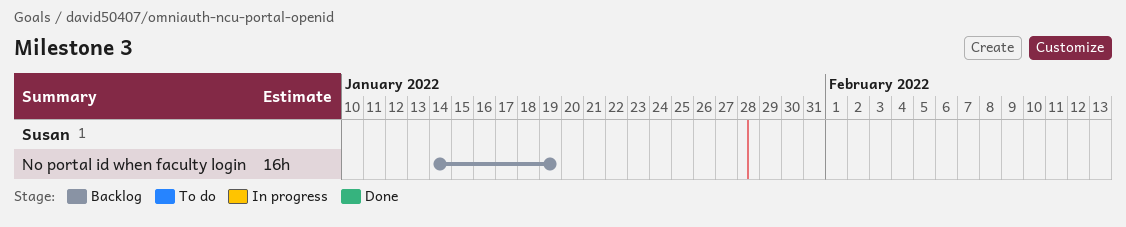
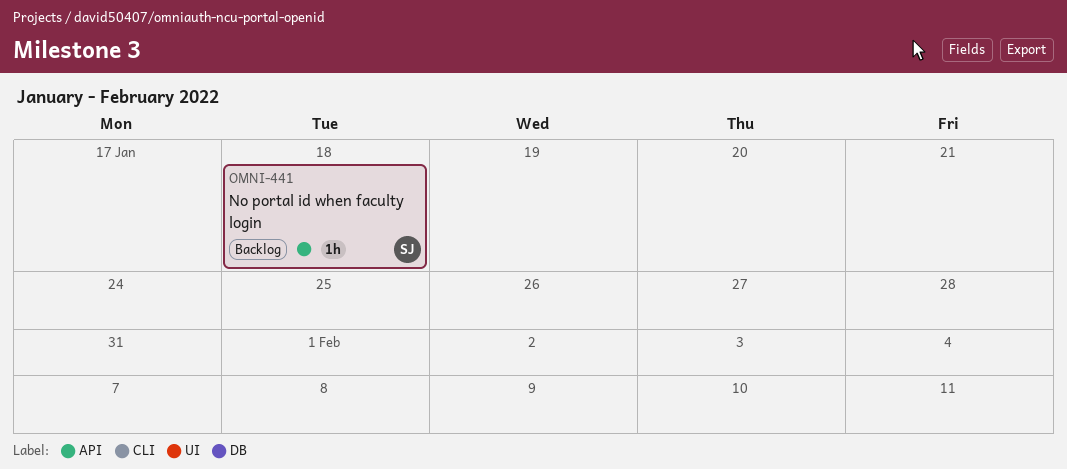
No portal id when faculty login, estimate: 16h -> 1h
No portal id when faculty login, due: Jan 19 -> Jan 18

